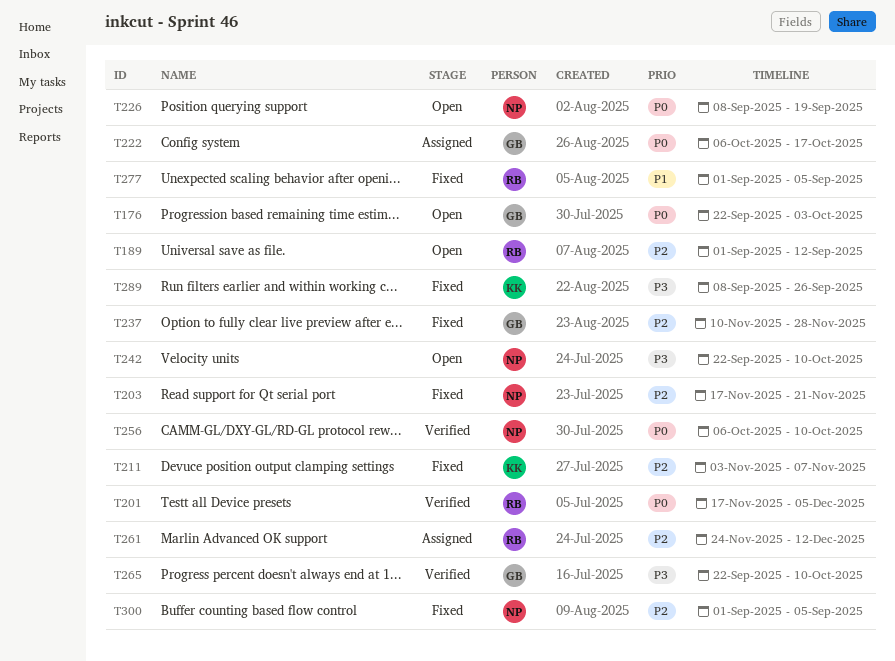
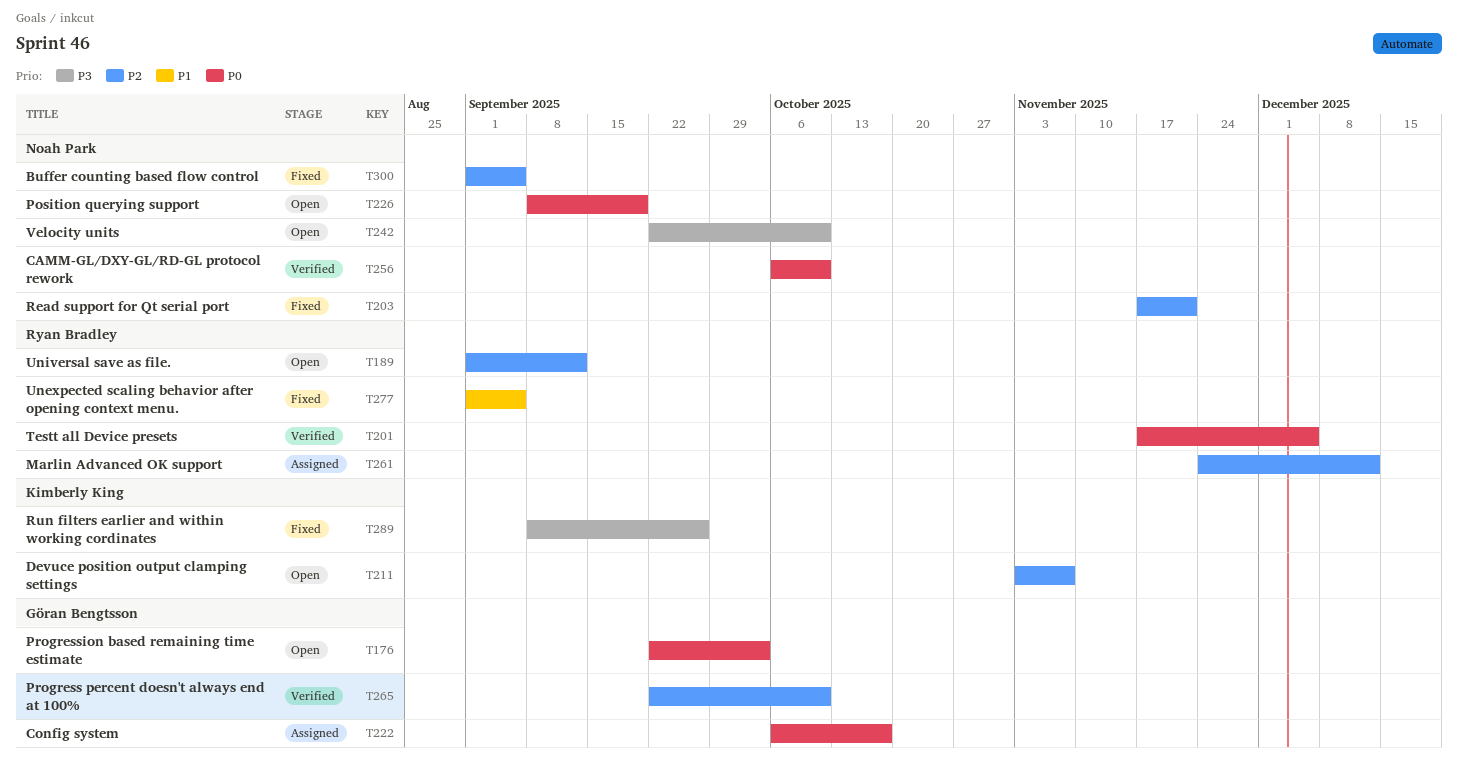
T211, status: Fixed -> Open
T237: present -> none
T265, priority: P3 -> P2

